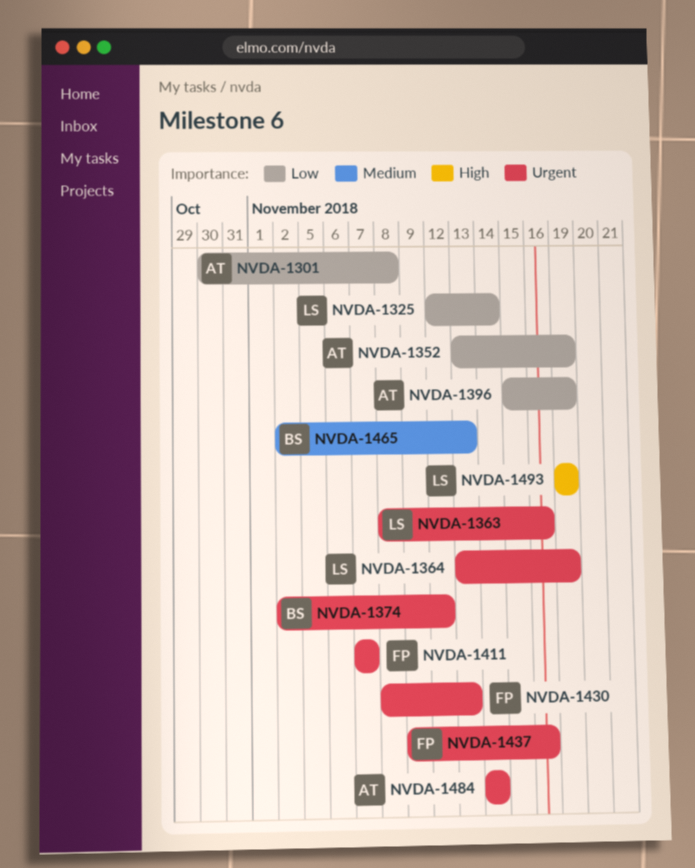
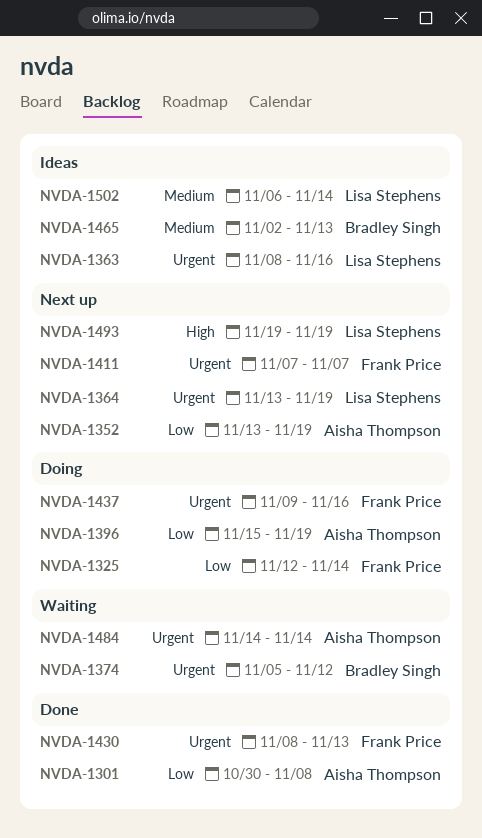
NVDA-1325, owner: Lisa Stephens -> Frank Price
NVDA-1374, start: Nov 2 -> Nov 5
NVDA-1502: none -> present

